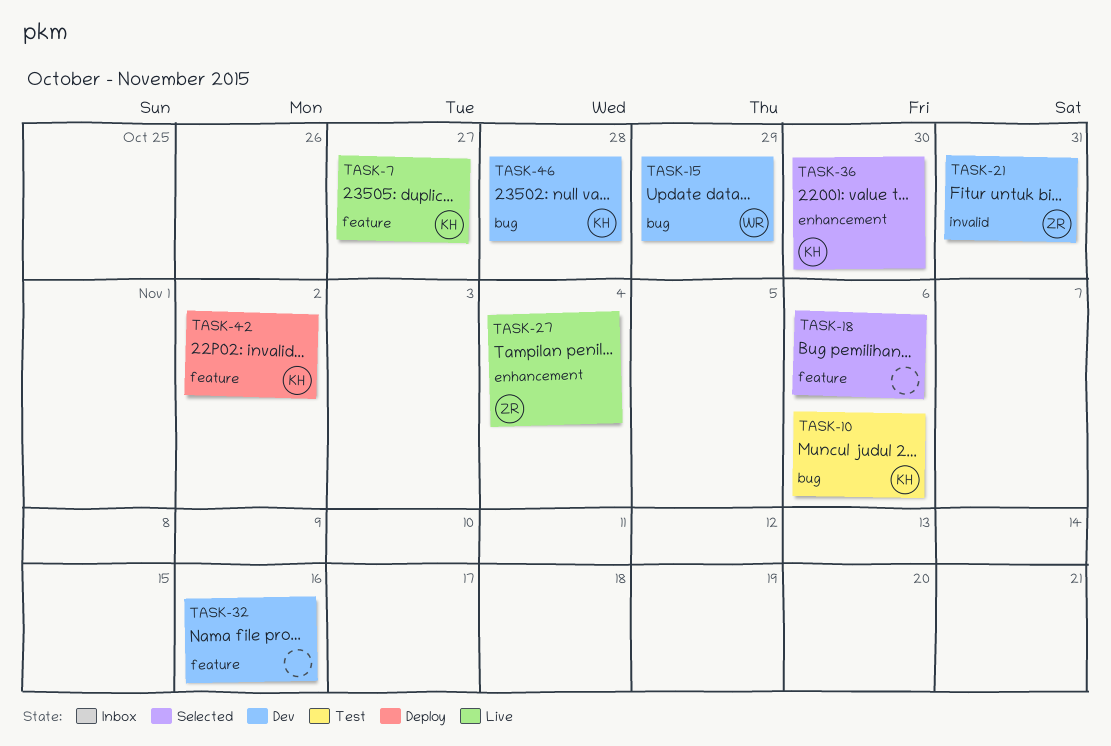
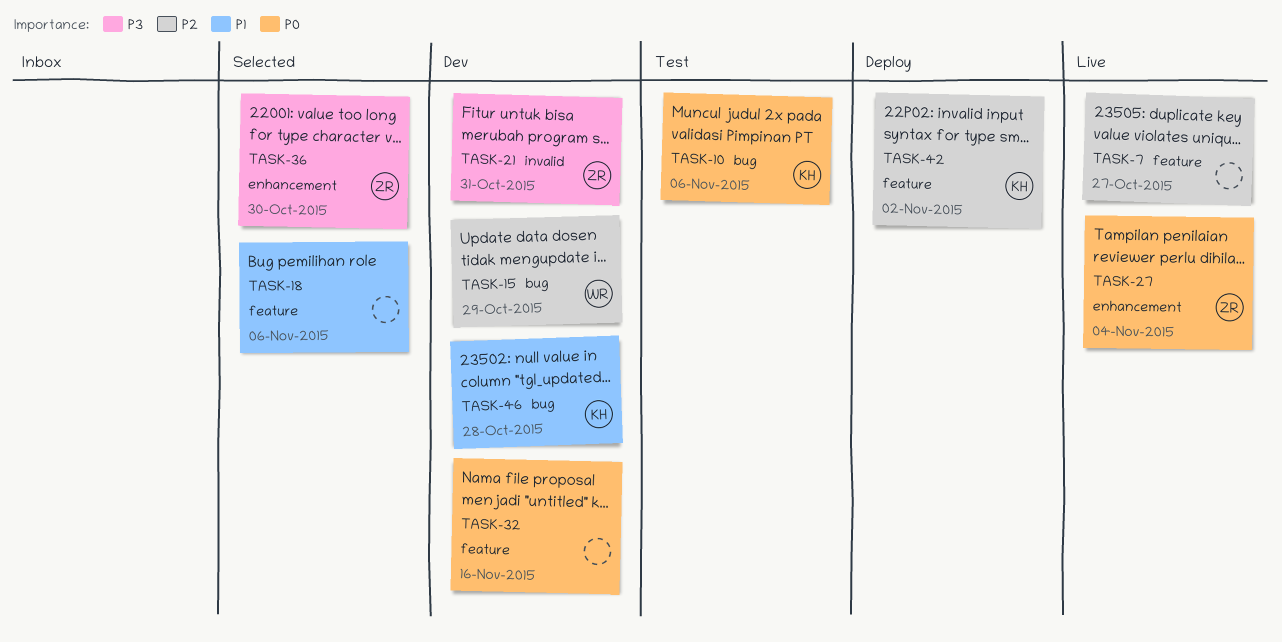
TASK-7, owner: KH -> none
TASK-36, owner: KH -> ZR

